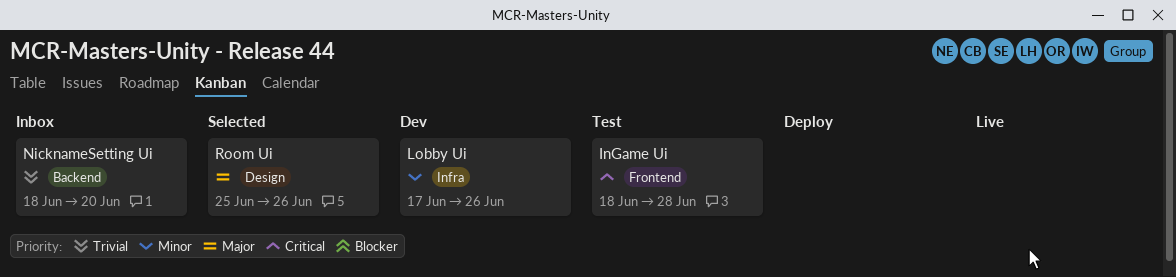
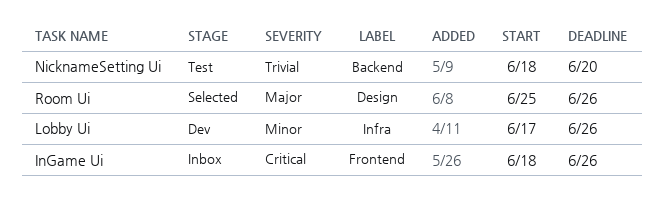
InGame Ui, status: Test -> Inbox
InGame Ui, due: Jun 28 -> Jun 26
NicknameSetting Ui, status: Inbox -> Test

